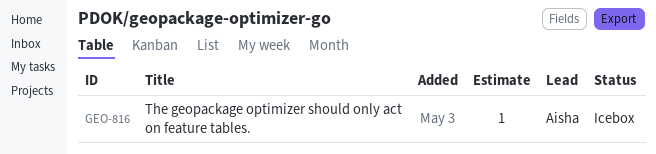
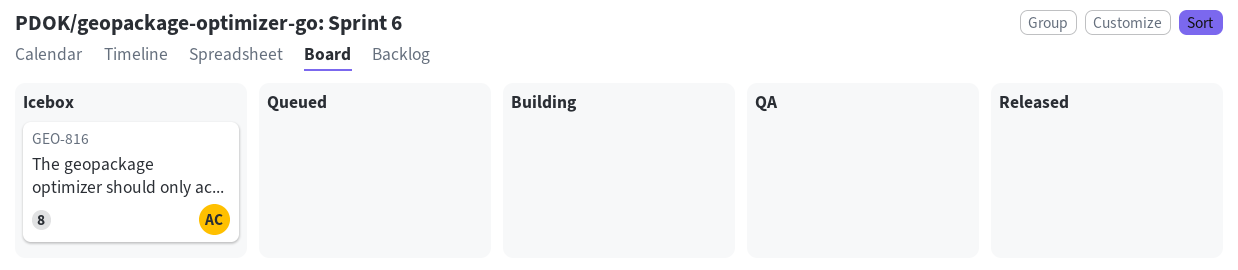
GEO-816, estimate: 1 -> 8

